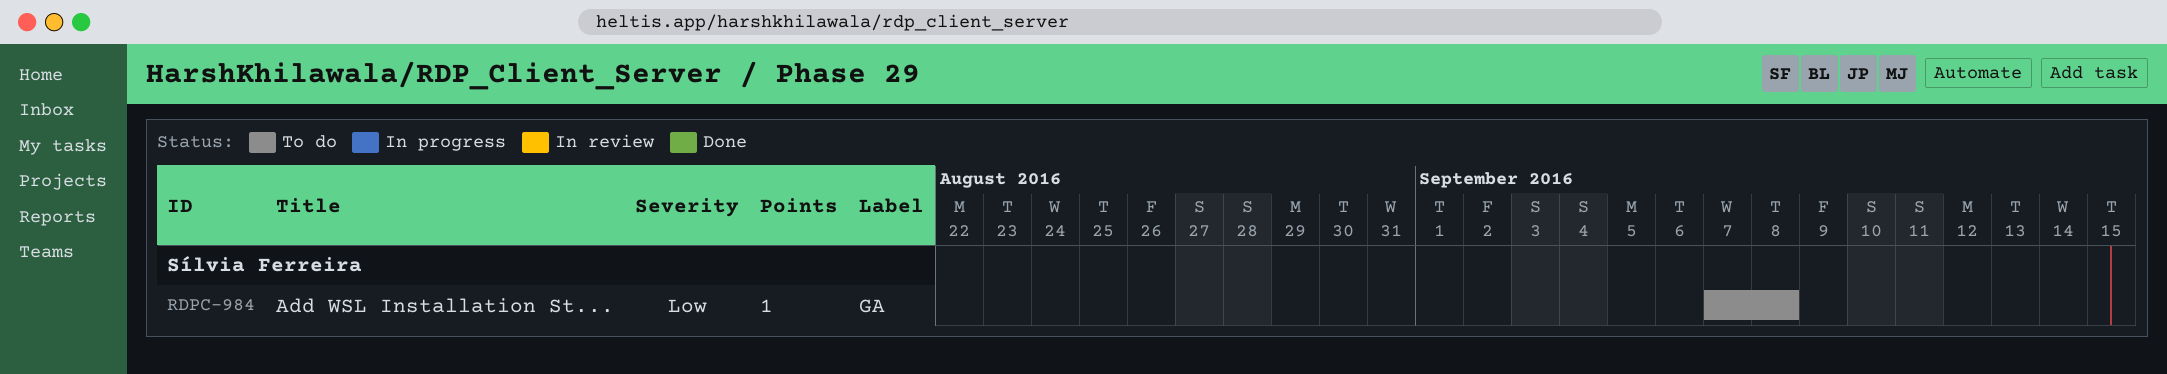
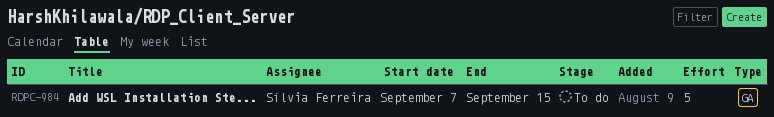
RDPC-984, estimate: 1 -> 5
RDPC-984, due: Sep 8 -> Sep 15

